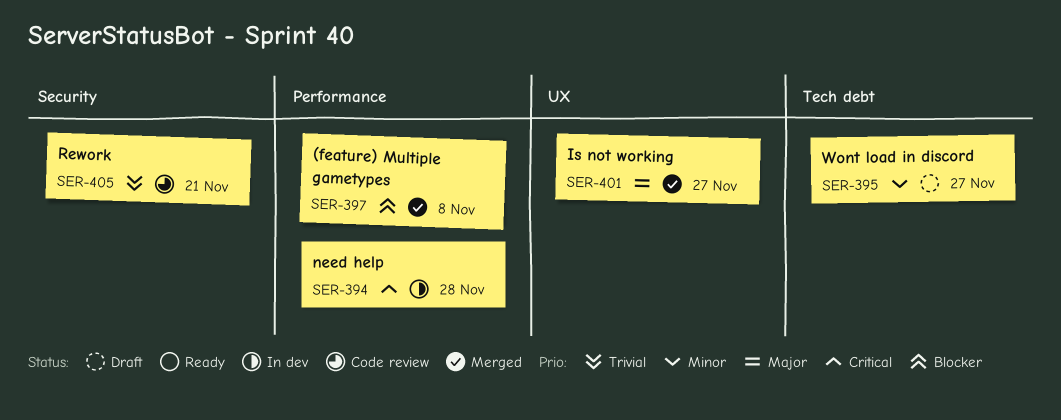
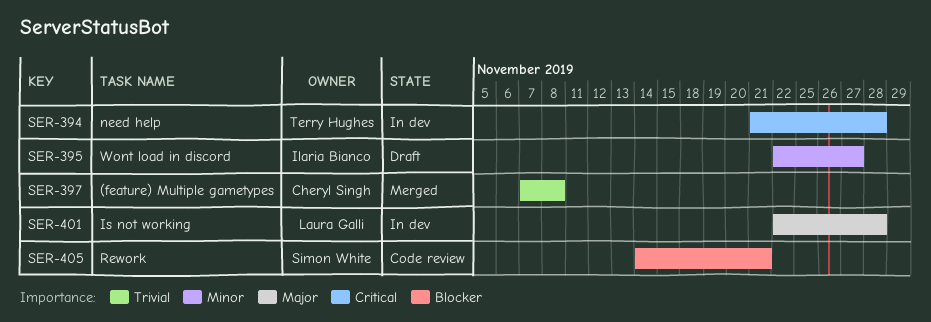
SER-397, priority: Blocker -> Trivial
SER-401, status: Merged -> In dev
SER-401, due: Nov 27 -> Nov 28
SER-405, priority: Trivial -> Blocker

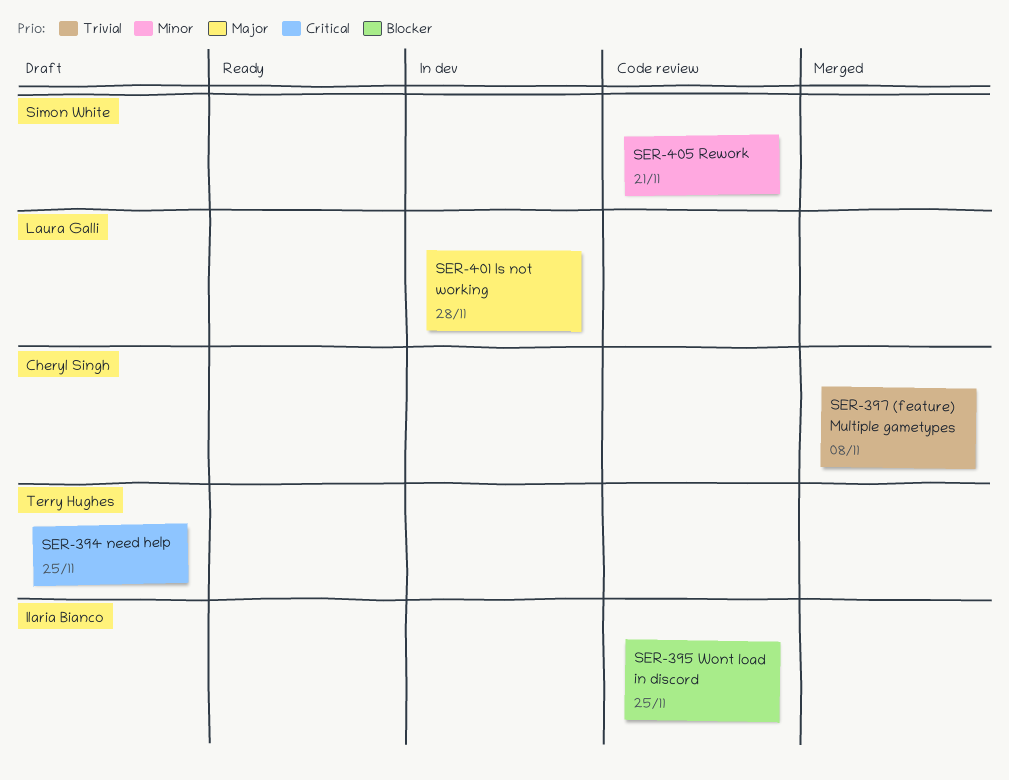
SER-394, status: In dev -> Draft
SER-394, due: Nov 28 -> Nov 25
SER-395, status: Draft -> Code review
SER-395, priority: Minor -> Blocker
SER-395, due: Nov 27 -> Nov 25
SER-405, priority: Blocker -> Minor

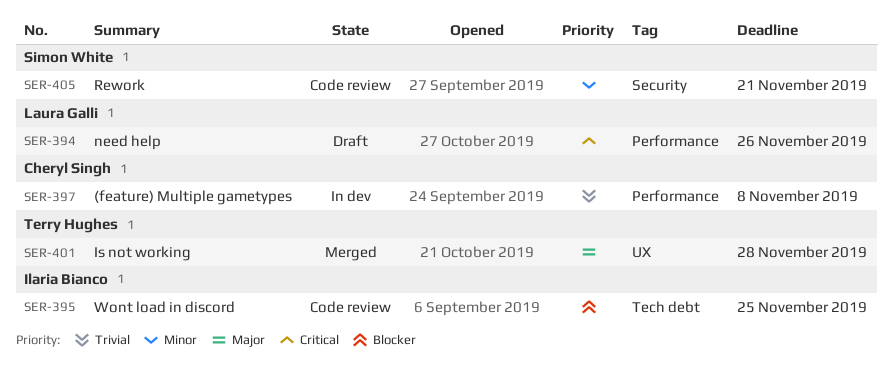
SER-394, owner: Terry Hughes -> Laura Galli
SER-394, due: Nov 25 -> Nov 26
SER-397, status: Merged -> In dev
SER-401, status: In dev -> Merged
SER-401, owner: Laura Galli -> Terry Hughes

